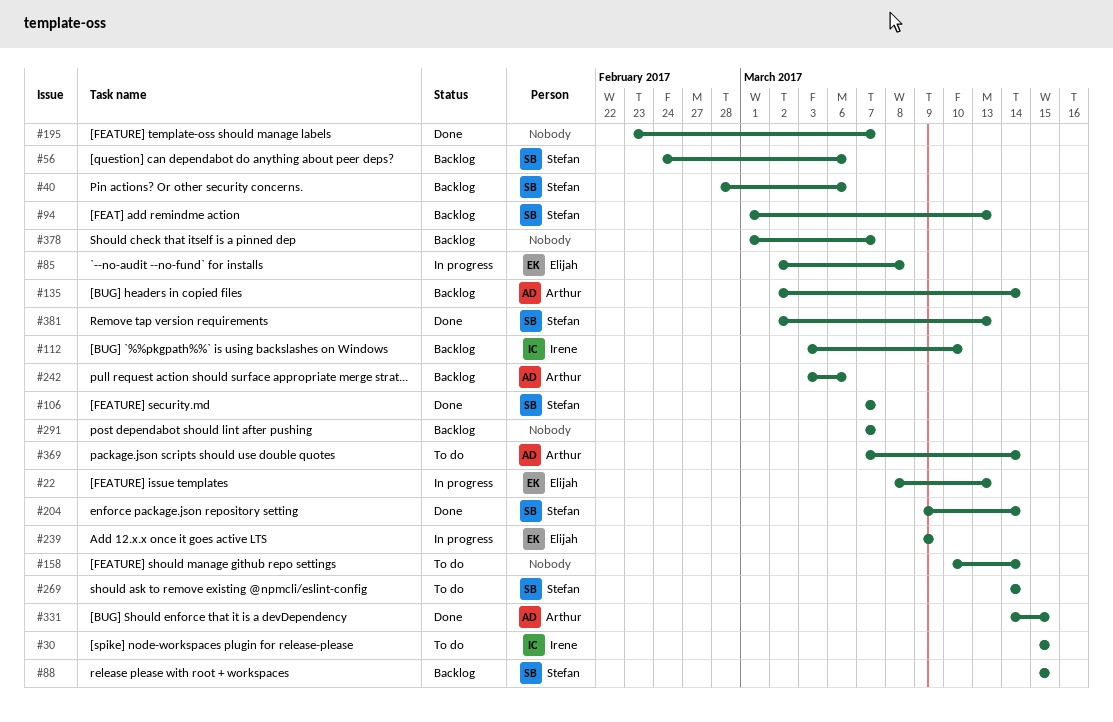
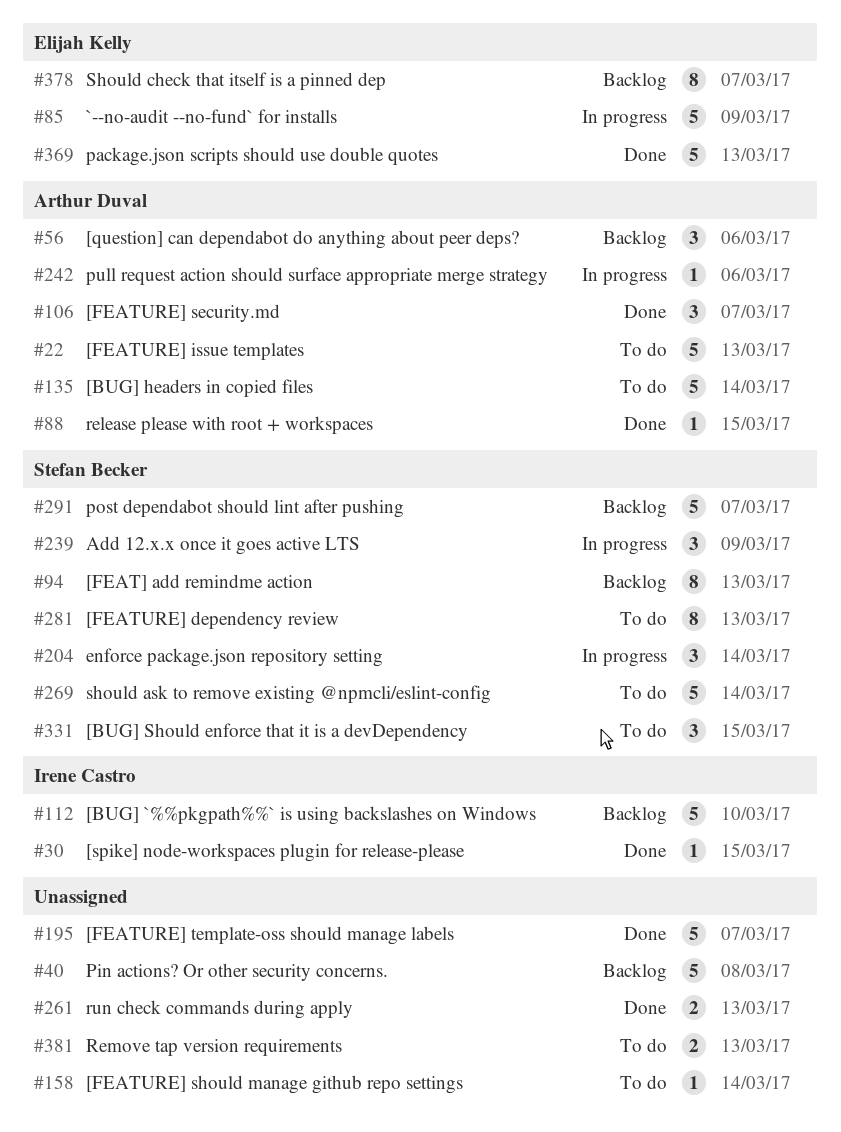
#22, status: In progress -> To do
#22, owner: Elijah Kelly -> Arthur Duval
#30, status: To do -> Done
#40, owner: Stefan Becker -> none
#40, due: Mar 6 -> Mar 8
#56, owner: Stefan Becker -> Arthur Duval
#85, due: Mar 8 -> Mar 9
#88, status: Backlog -> Done
#88, owner: Stefan Becker -> Arthur Duval
#106, owner: Stefan Becker -> Arthur Duval
#135, status: Backlog -> To do
#204, status: Done -> In progress
#239, owner: Elijah Kelly -> Stefan Becker
#242, status: Backlog -> In progress
#261: none -> present
#281: none -> present
#291, owner: none -> Stefan Becker
#331, status: Done -> To do
#331, owner: Arthur Duval -> Stefan Becker
#369, status: To do -> Done
#369, owner: Arthur Duval -> Elijah Kelly
#369, due: Mar 14 -> Mar 13
#378, owner: none -> Elijah Kelly
#381, status: Done -> To do
#381, owner: Stefan Becker -> none

